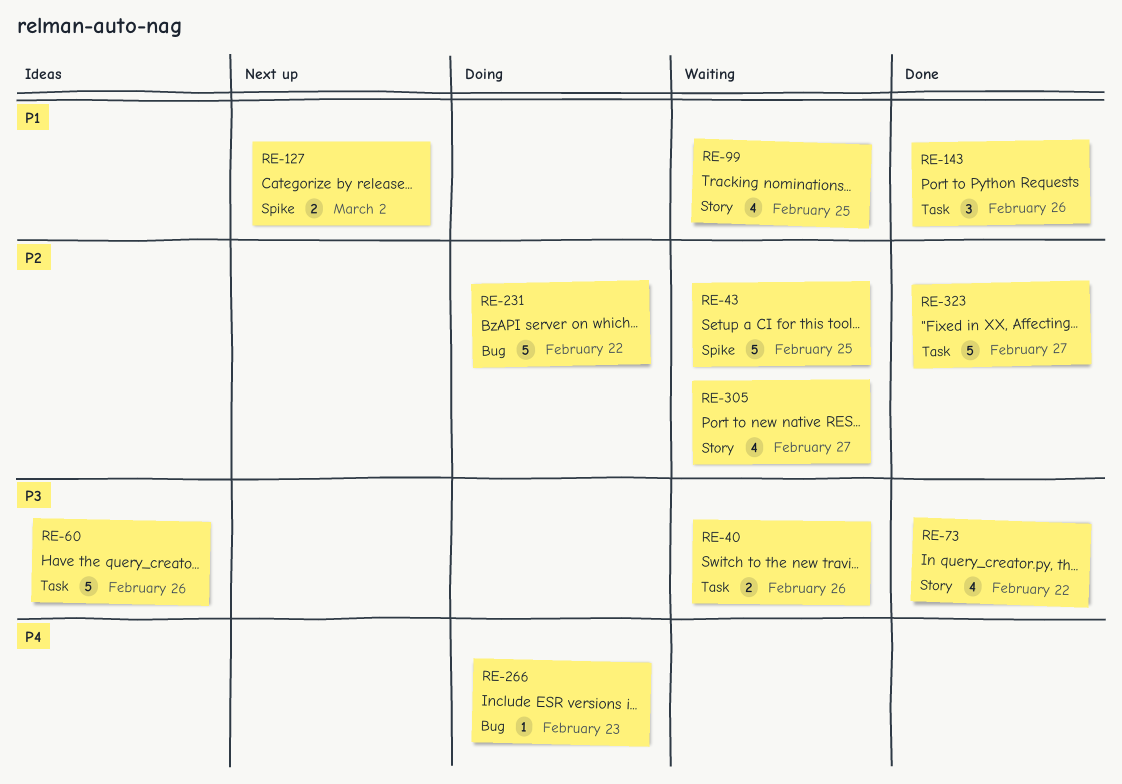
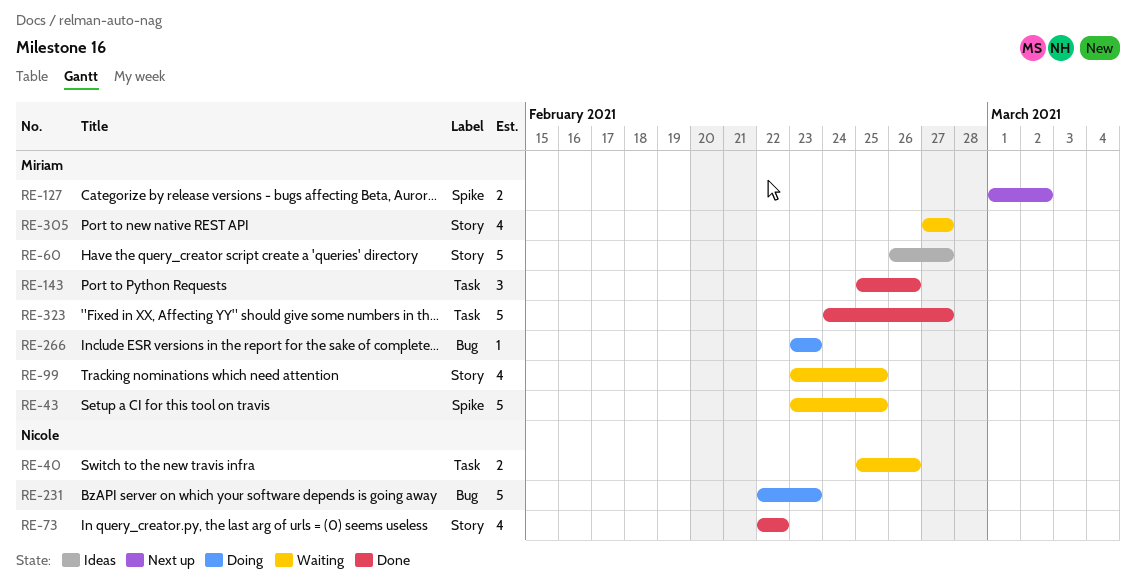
RE-60, label: Task -> Story
RE-60, due: Feb 26 -> Feb 27
RE-231, due: Feb 22 -> Feb 23

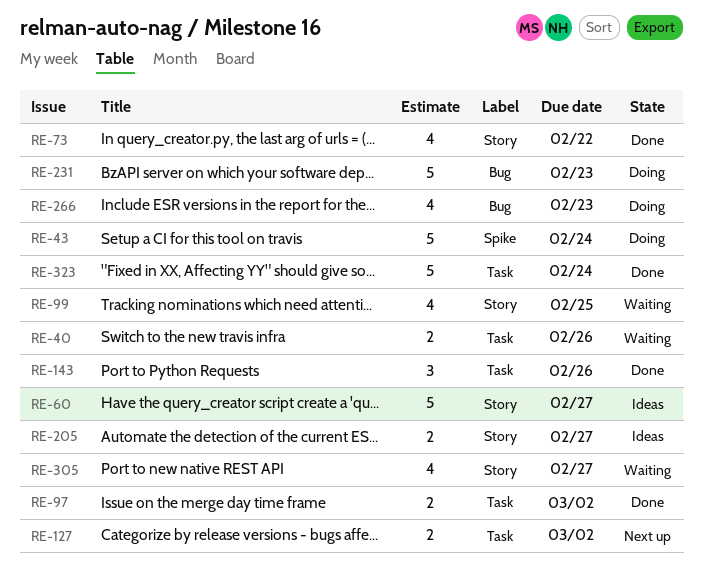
RE-43, status: Waiting -> Doing
RE-43, due: Feb 25 -> Feb 24
RE-97: none -> present
RE-127, label: Spike -> Task
RE-205: none -> present
RE-266, estimate: 1 -> 4
RE-323, due: Feb 27 -> Feb 24

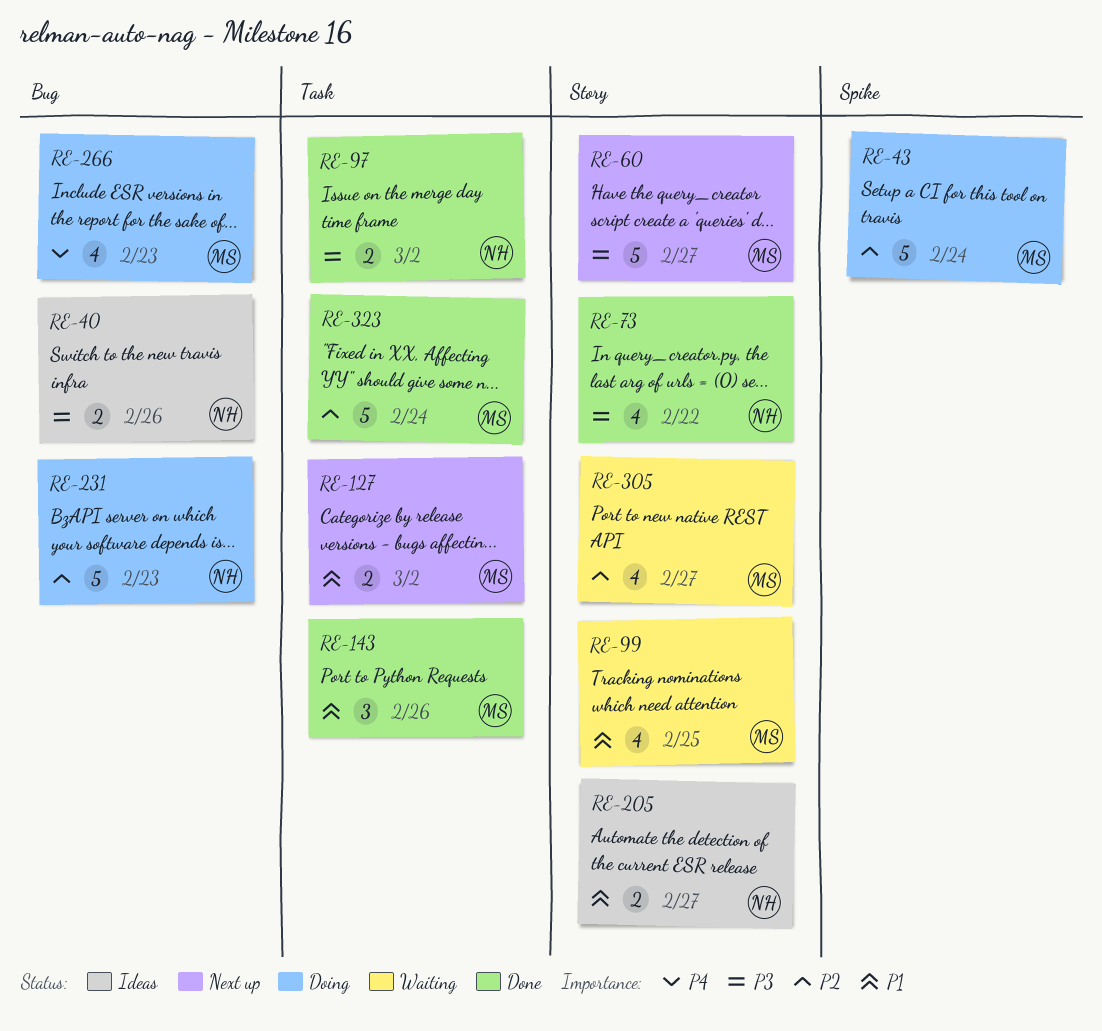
RE-40, status: Waiting -> Ideas
RE-40, label: Task -> Bug
RE-60, status: Ideas -> Next up

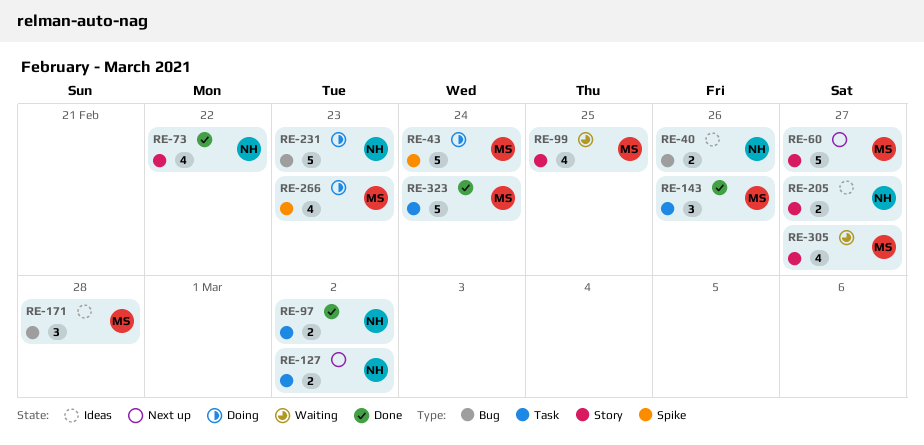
RE-127, owner: MS -> NH
RE-171: none -> present
RE-266, label: Bug -> Spike

